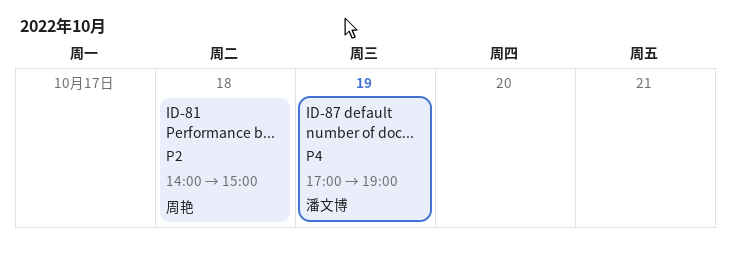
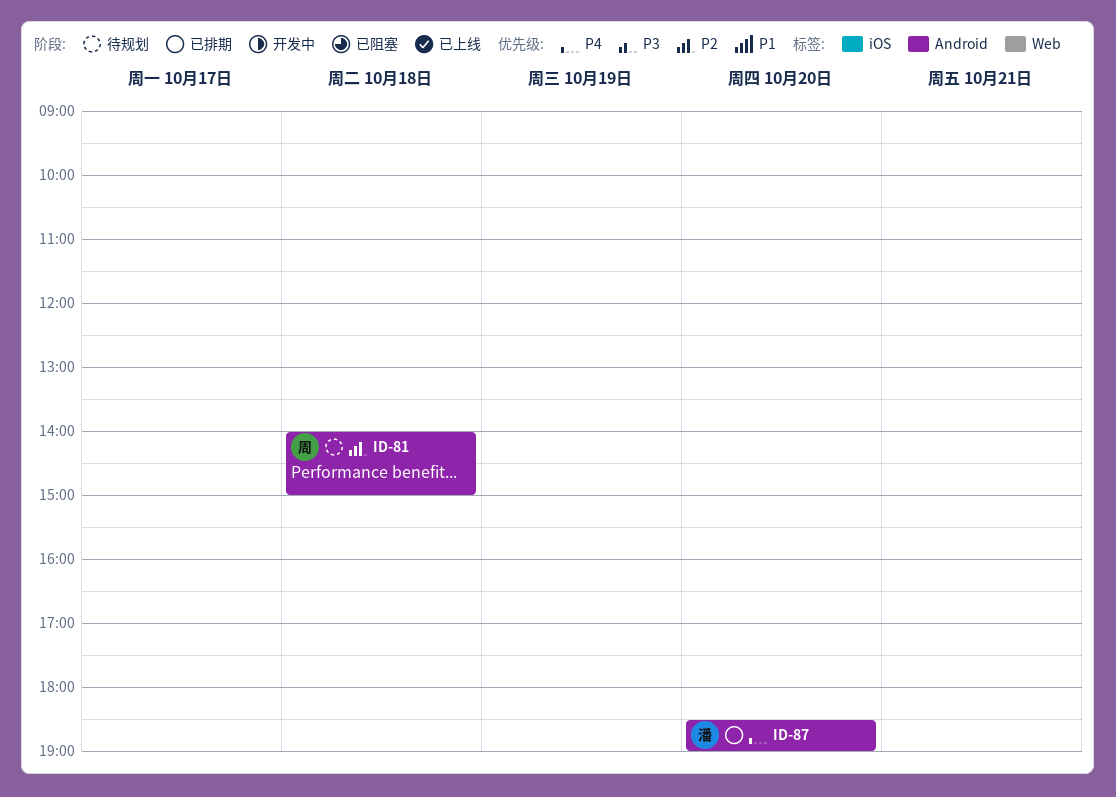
ID-87, day: Oct 19 -> Oct 20
ID-87, begins: 17:00 -> 18:30

